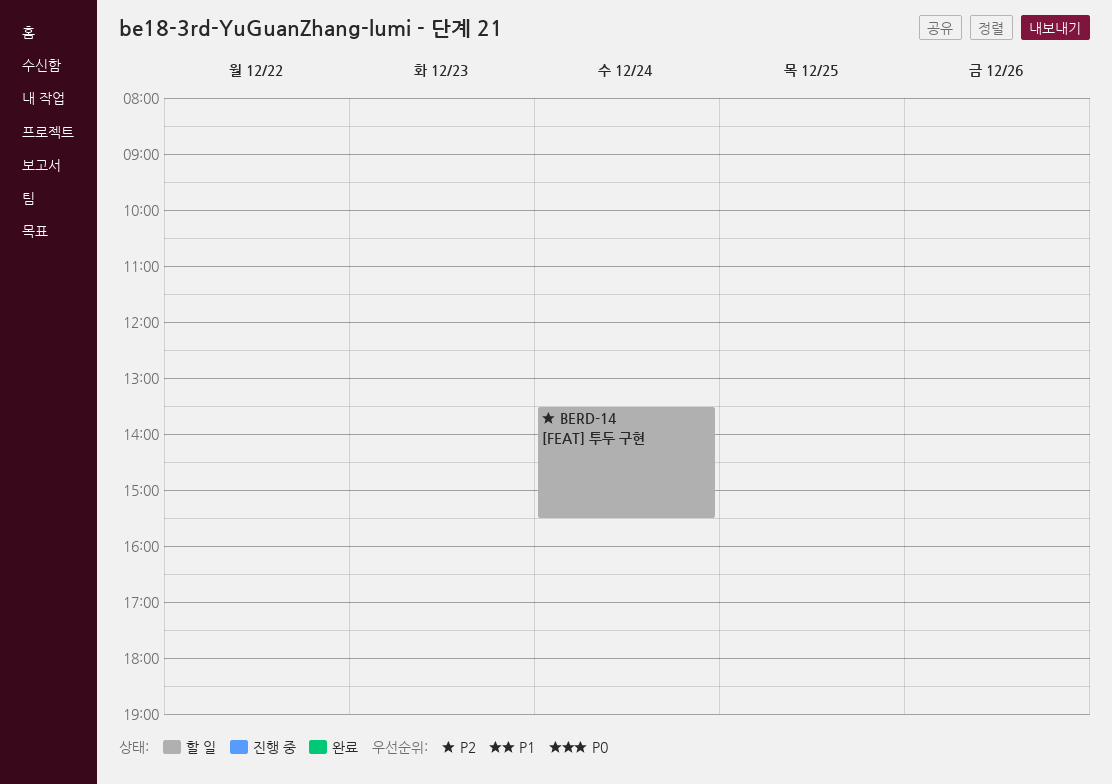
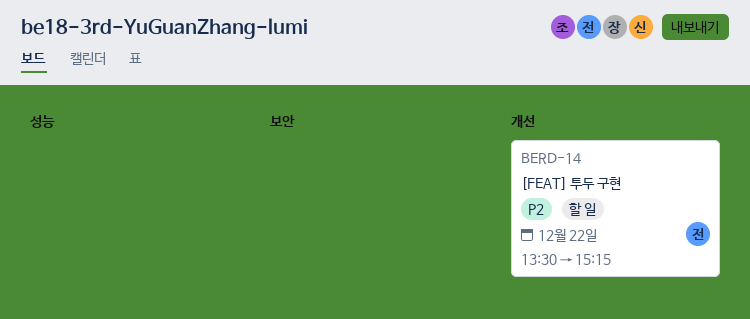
BERD-14, day: Dec 24 -> Dec 22
BERD-14, ends: 15:30 -> 15:15

